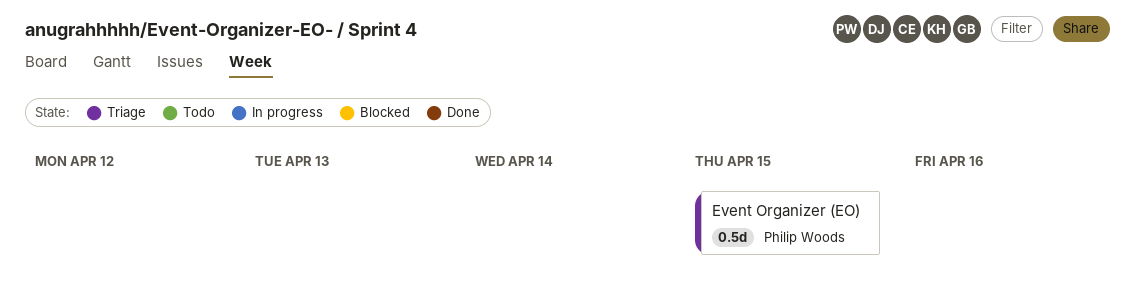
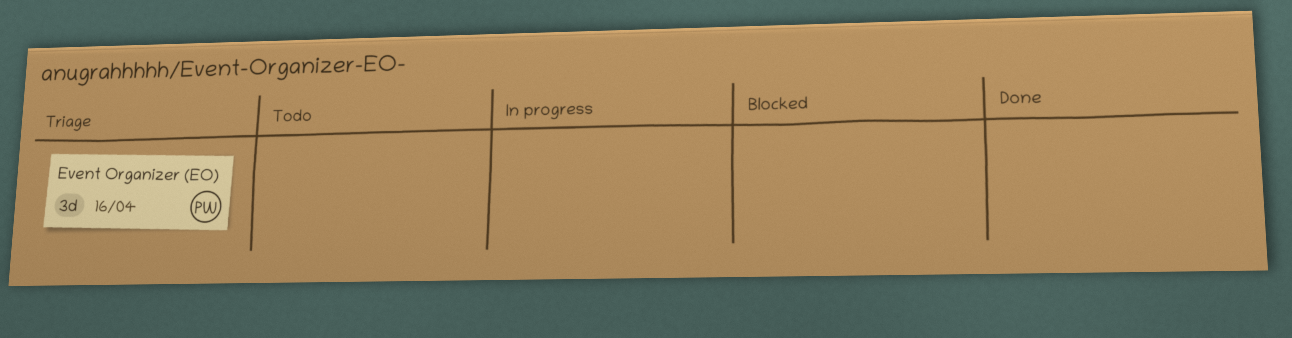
Event Organizer (EO), estimate: 0.5d -> 3d
Event Organizer (EO), due: Apr 15 -> Apr 16

